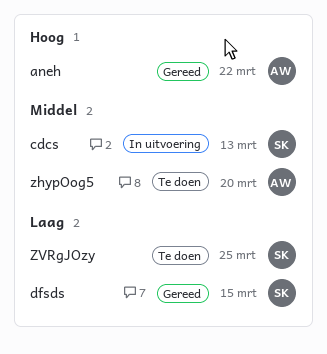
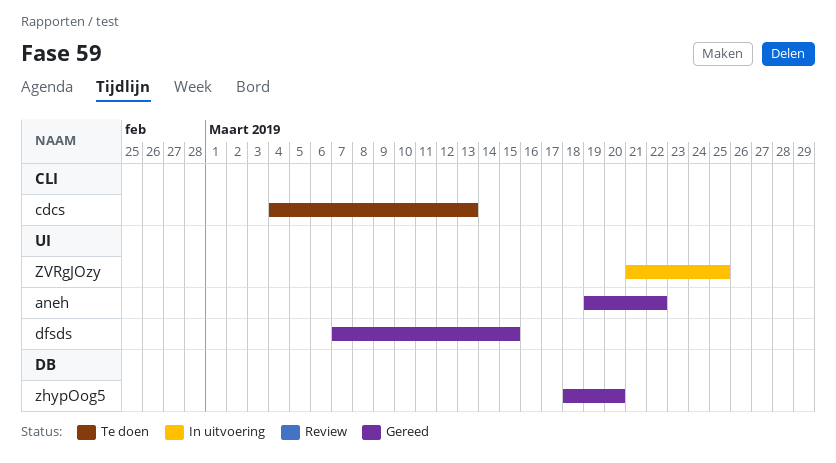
cdcs, status: In uitvoering -> Te doen
zhypOog5, status: Te doen -> Gereed
ZVRgJOzy, status: Te doen -> In uitvoering

